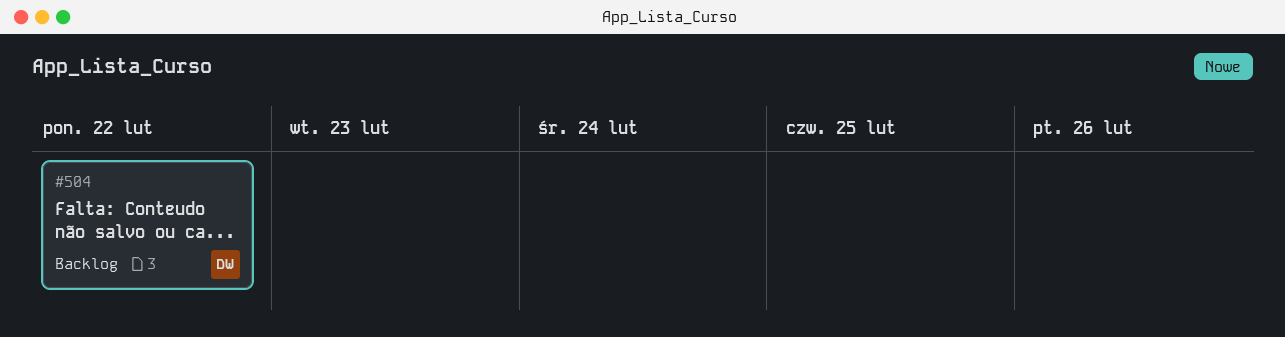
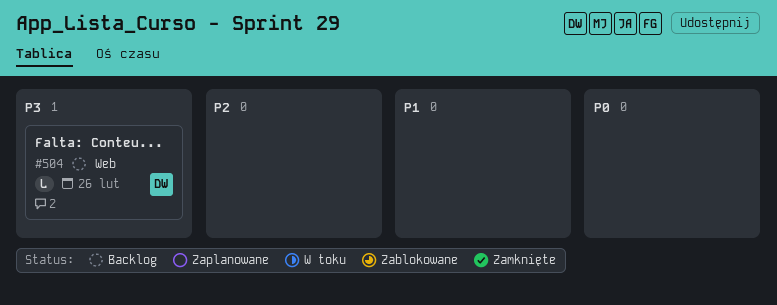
#504, due: Feb 22 -> Feb 26

